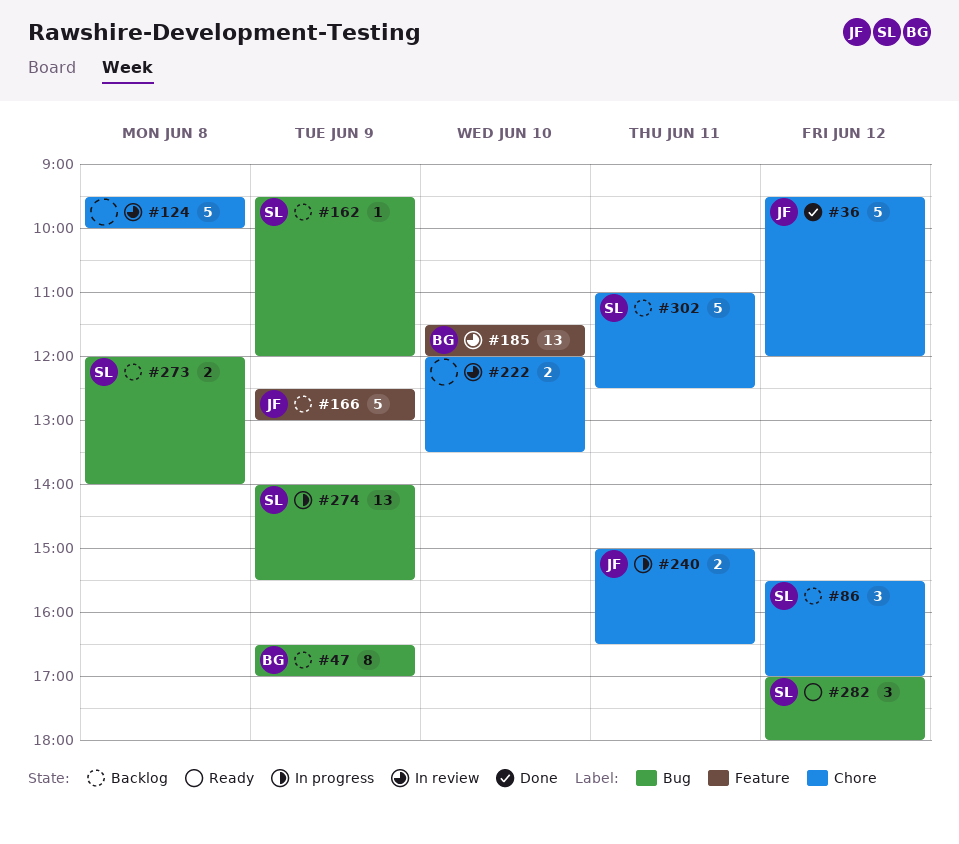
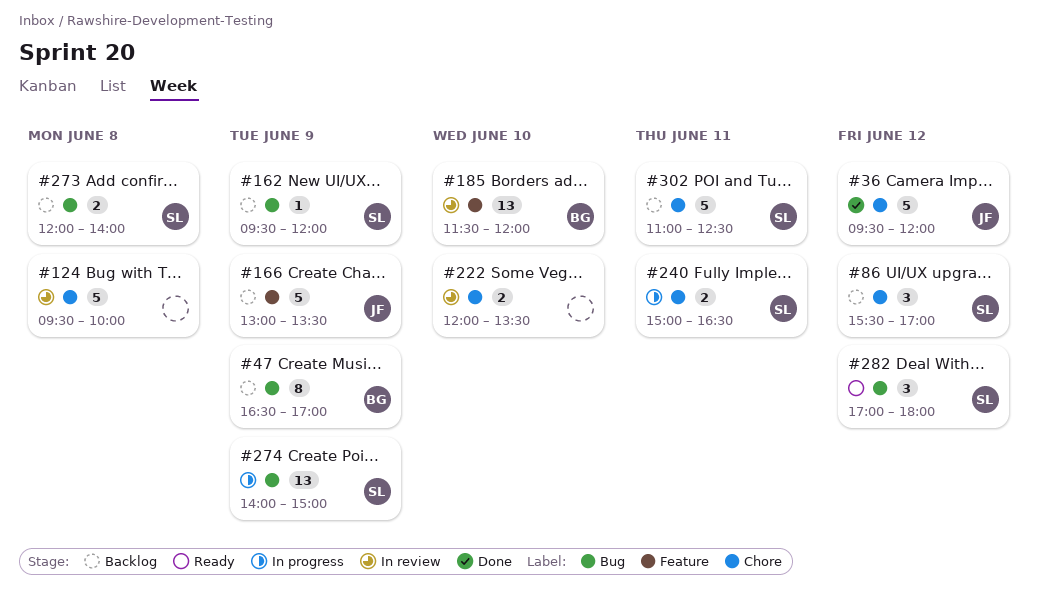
#166, begins: 12:30 -> 13:00
#166, ends: 13:00 -> 13:30
#240, owner: JF -> SL
#274, ends: 15:30 -> 15:00

